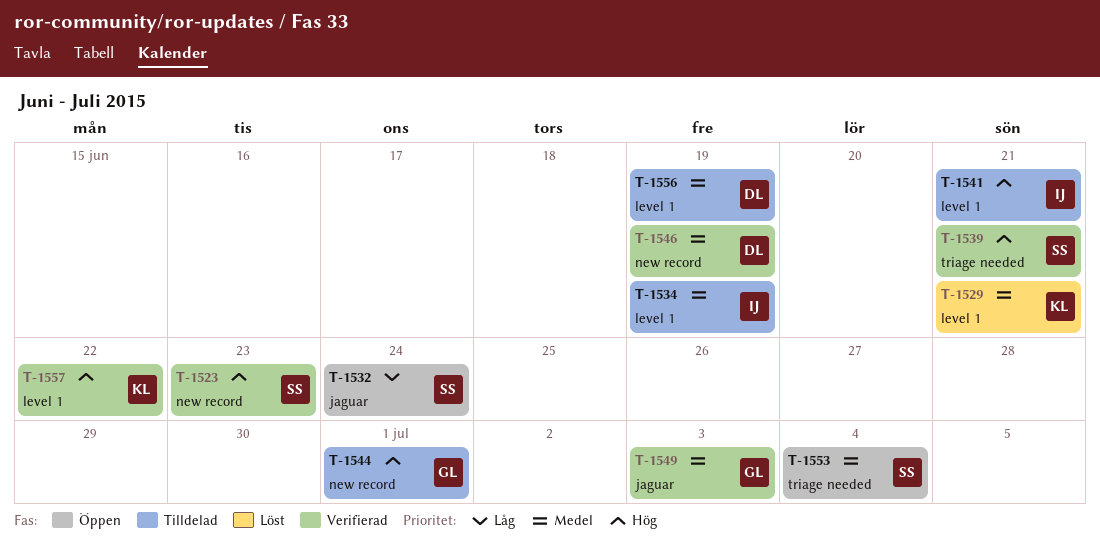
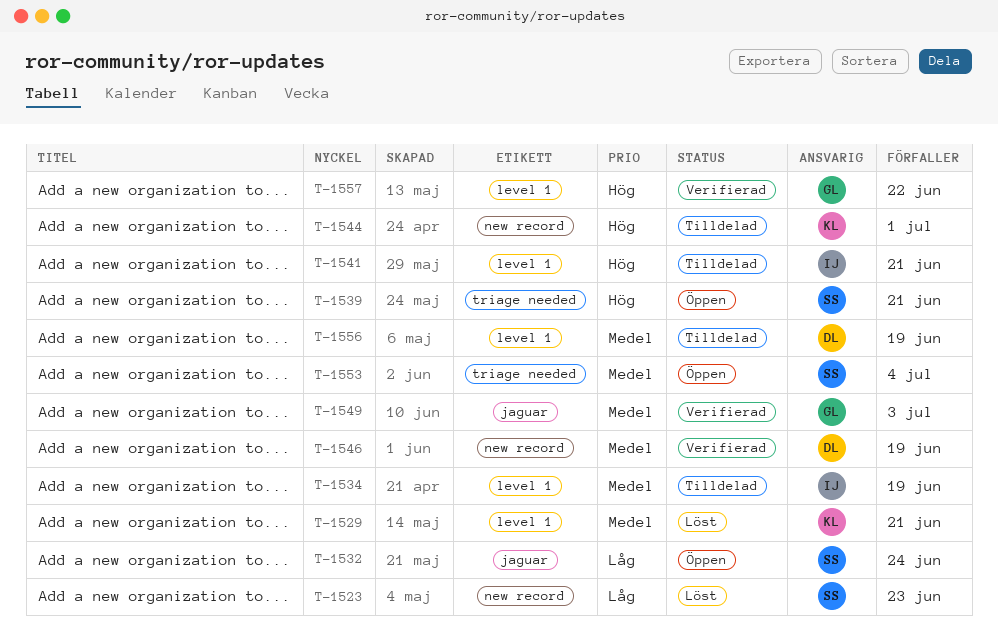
T-1523, status: Verifierad -> Löst
T-1523, priority: Hög -> Låg
T-1539, status: Verifierad -> Öppen
T-1544, owner: GL -> KL
T-1557, owner: KL -> GL

